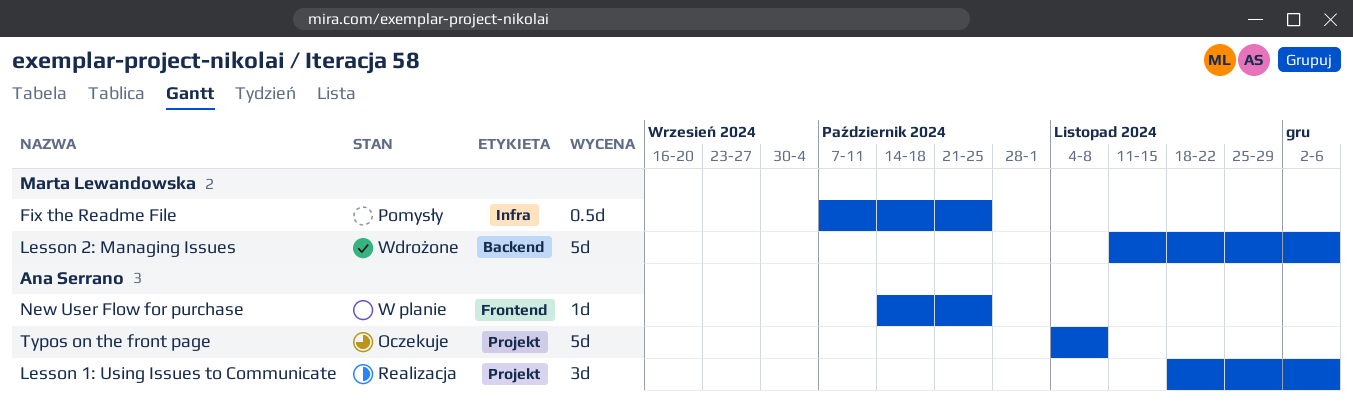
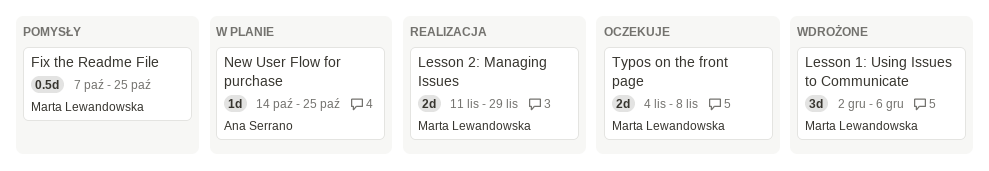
Lesson 1: Using Issues to Communicate, status: Realizacja -> Wdrożone
Lesson 1: Using Issues to Communicate, owner: Ana Serrano -> Marta Lewandowska
Lesson 1: Using Issues to Communicate, start: Nov 18 -> Dec 2
Lesson 2: Managing Issues, status: Wdrożone -> Realizacja
Lesson 2: Managing Issues, estimate: 5d -> 2d
Lesson 2: Managing Issues, due: Dec 6 -> Nov 29
Typos on the front page, owner: Ana Serrano -> Marta Lewandowska
Typos on the front page, estimate: 5d -> 2d

